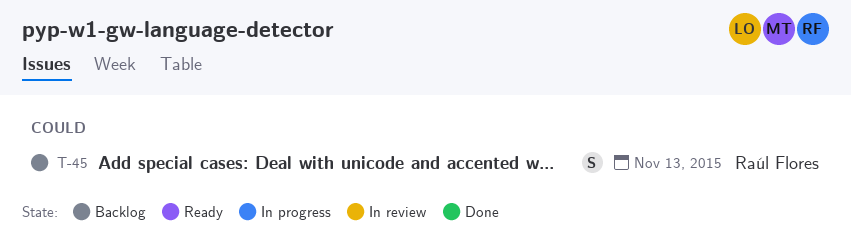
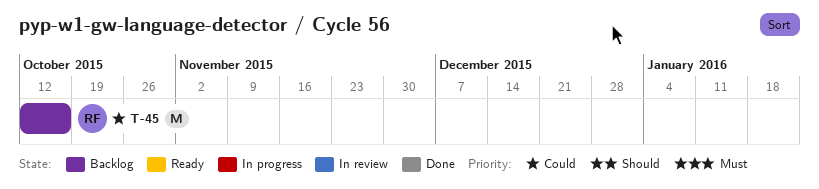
T-45, estimate: S -> M
T-45, due: Nov 13 -> Oct 16

